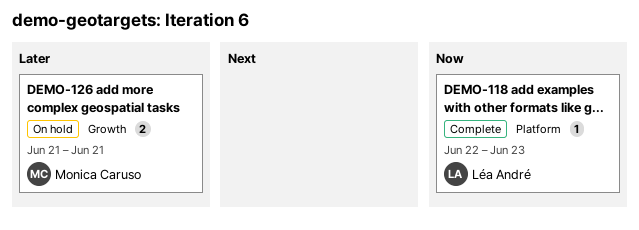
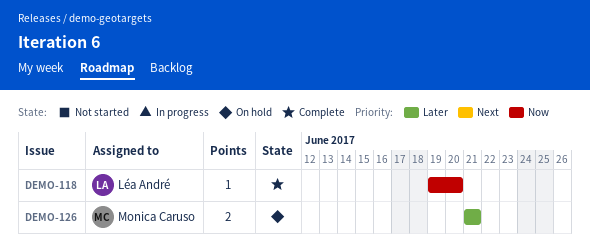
DEMO-118, start: Jun 22 -> Jun 19
DEMO-118, due: Jun 23 -> Jun 20

